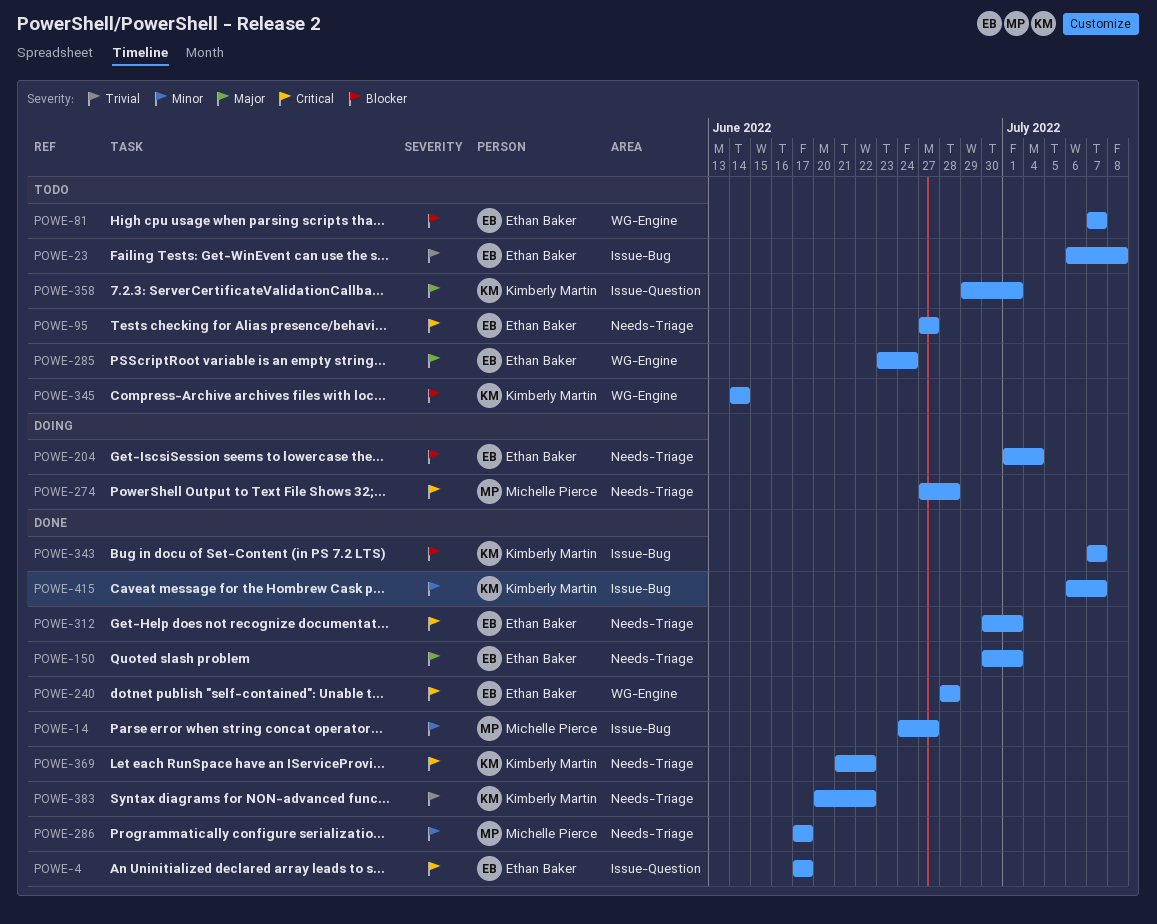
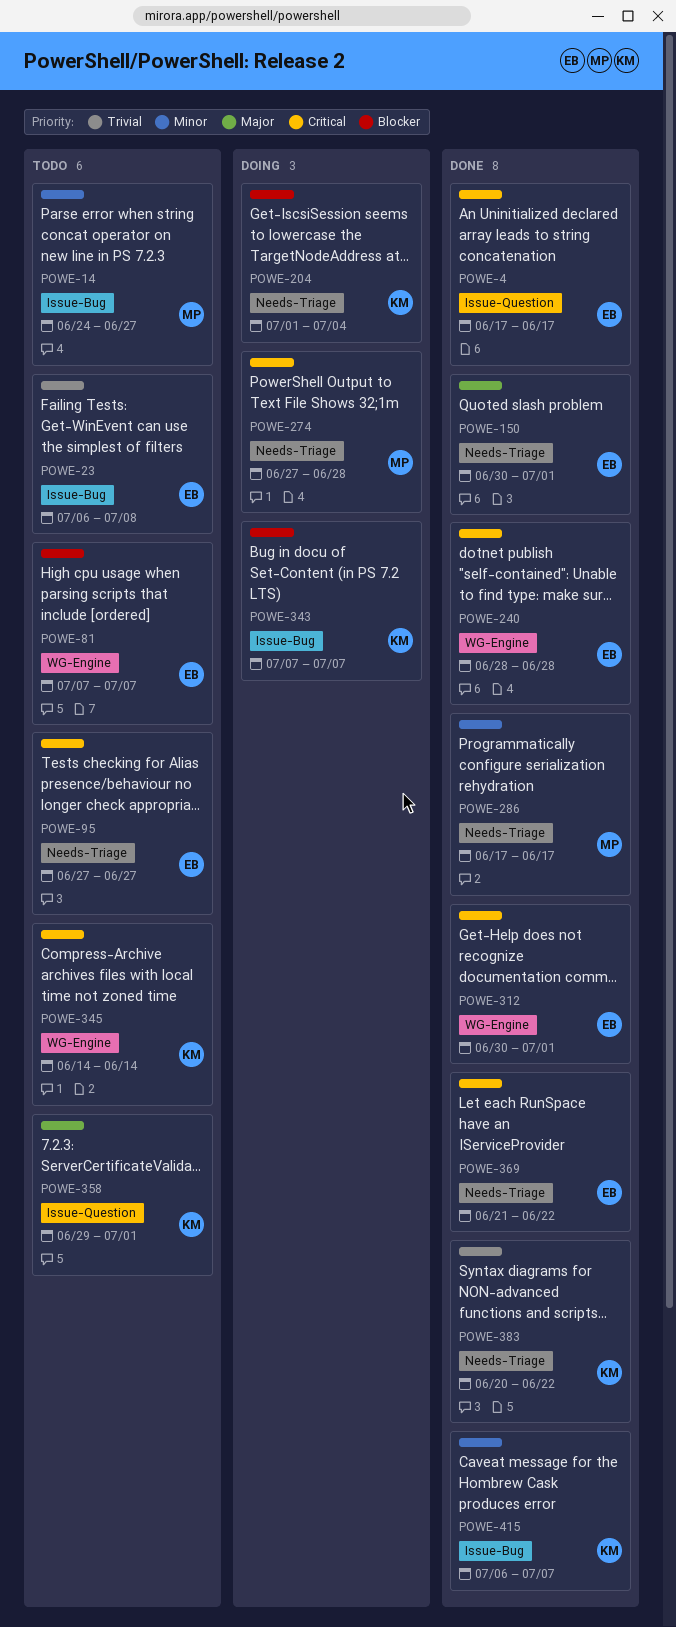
POWE-14, status: Done -> Todo
POWE-204, owner: Ethan Baker -> Kimberly Martin
POWE-285: present -> none
POWE-312, label: Needs-Triage -> WG-Engine
POWE-343, status: Done -> Doing
POWE-345, priority: Blocker -> Critical
POWE-369, owner: Kimberly Martin -> Ethan Baker

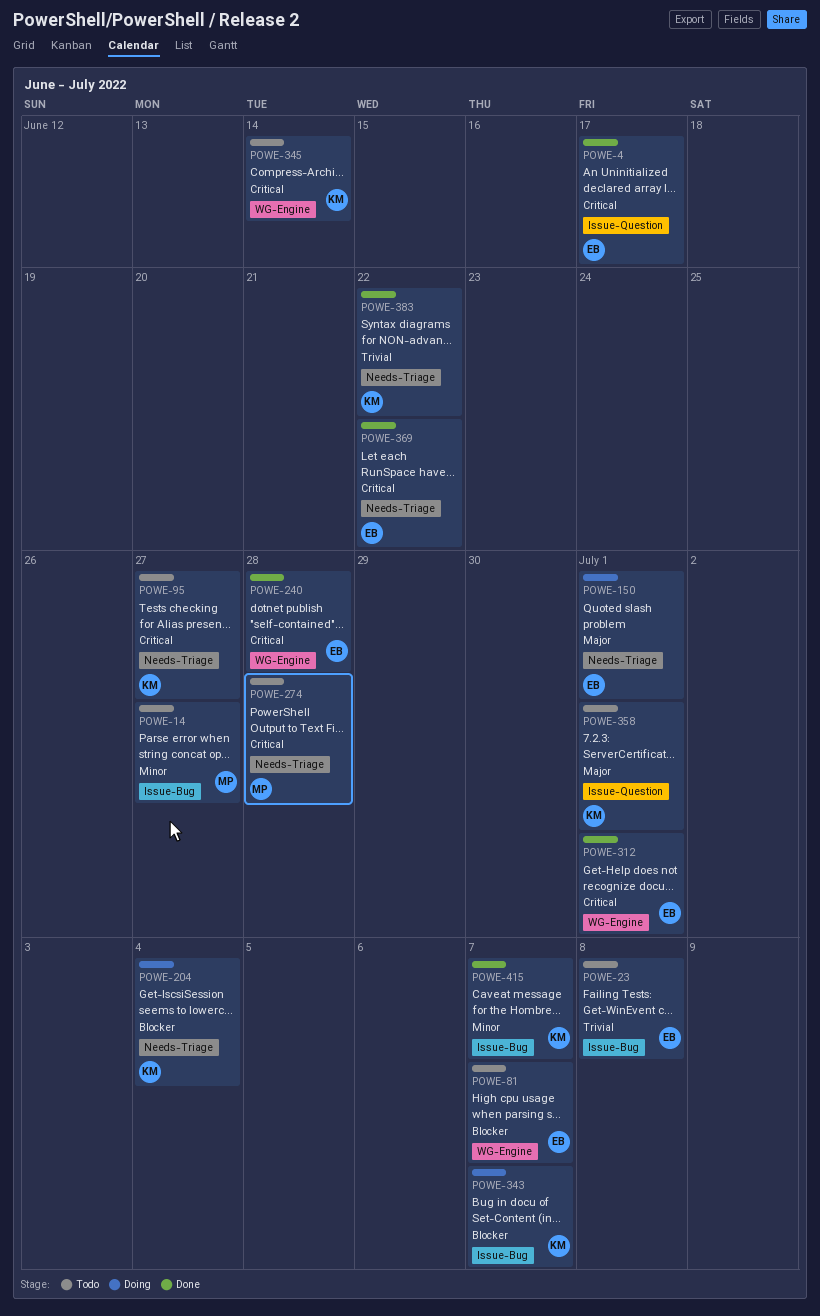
POWE-95, owner: EB -> KM
POWE-150, status: Done -> Doing
POWE-274, status: Doing -> Todo
POWE-286: present -> none

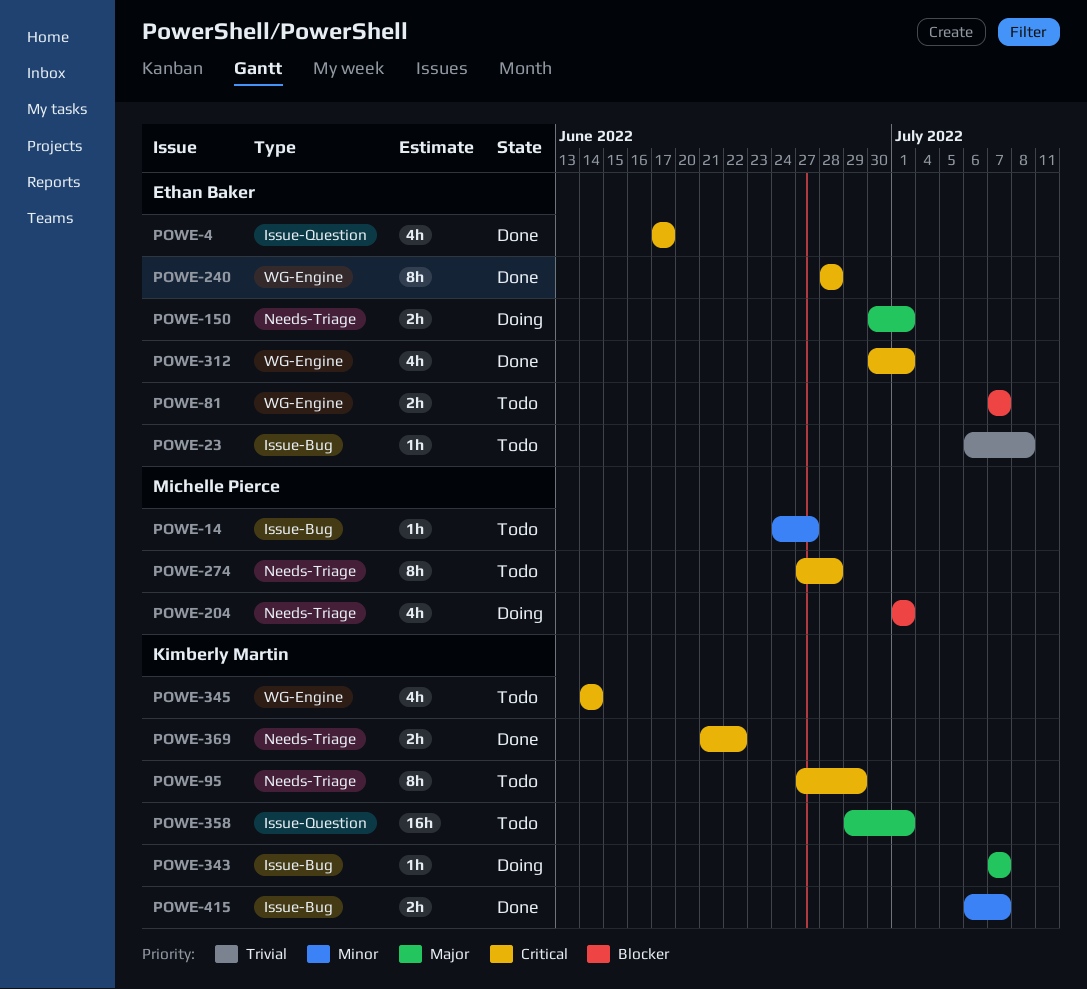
POWE-95, due: Jun 27 -> Jun 29
POWE-204, owner: Kimberly Martin -> Michelle Pierce
POWE-204, due: Jul 4 -> Jul 1
POWE-343, priority: Blocker -> Major
POWE-369, owner: Ethan Baker -> Kimberly Martin
POWE-383: present -> none

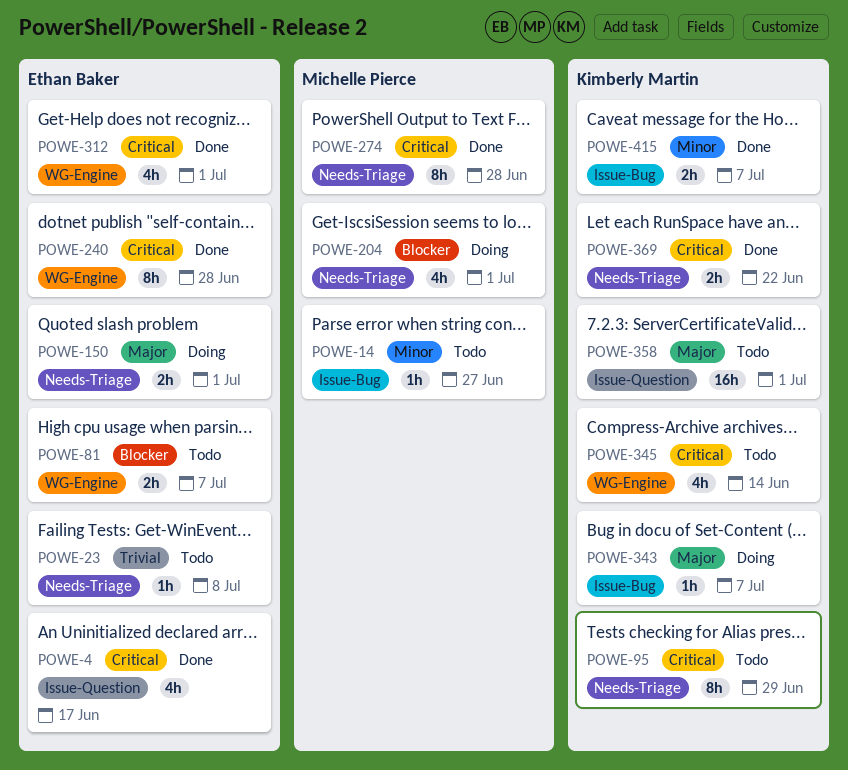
POWE-23, label: Issue-Bug -> Needs-Triage
POWE-274, status: Todo -> Done

